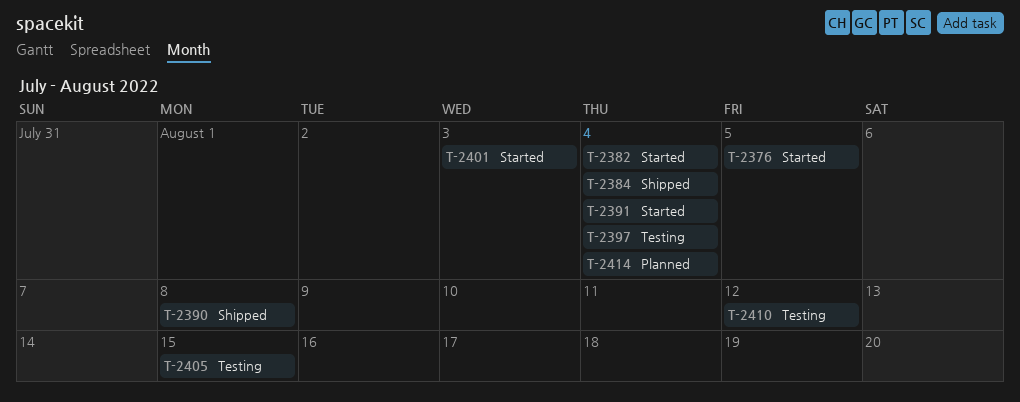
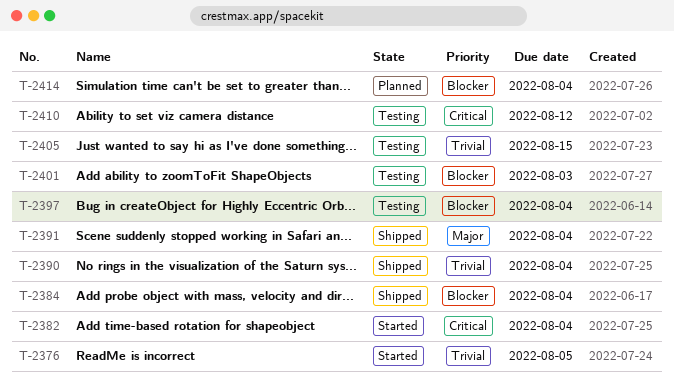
T-2390, due: Aug 8 -> Aug 4
T-2391, status: Started -> Shipped
T-2401, status: Started -> Testing

